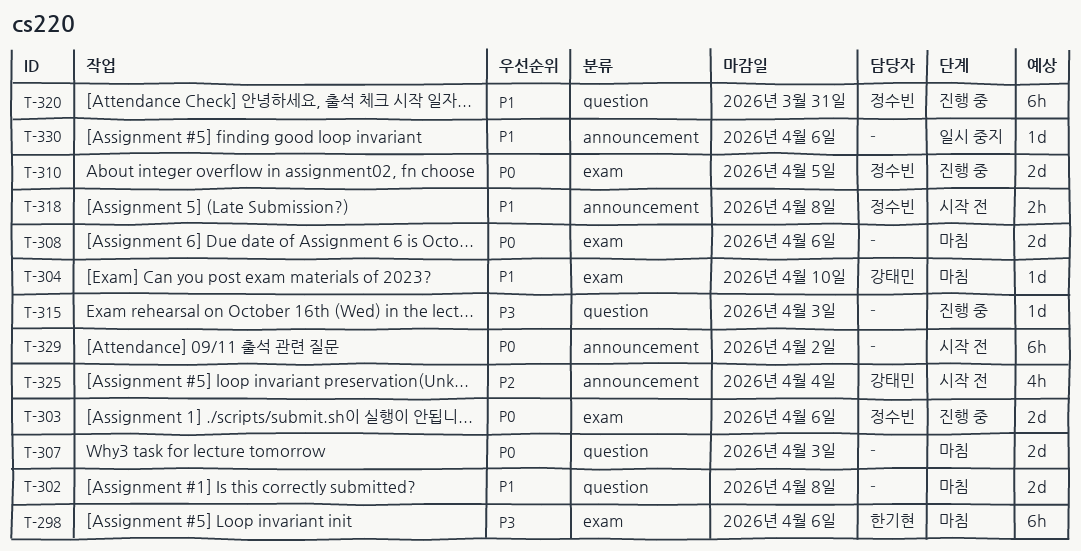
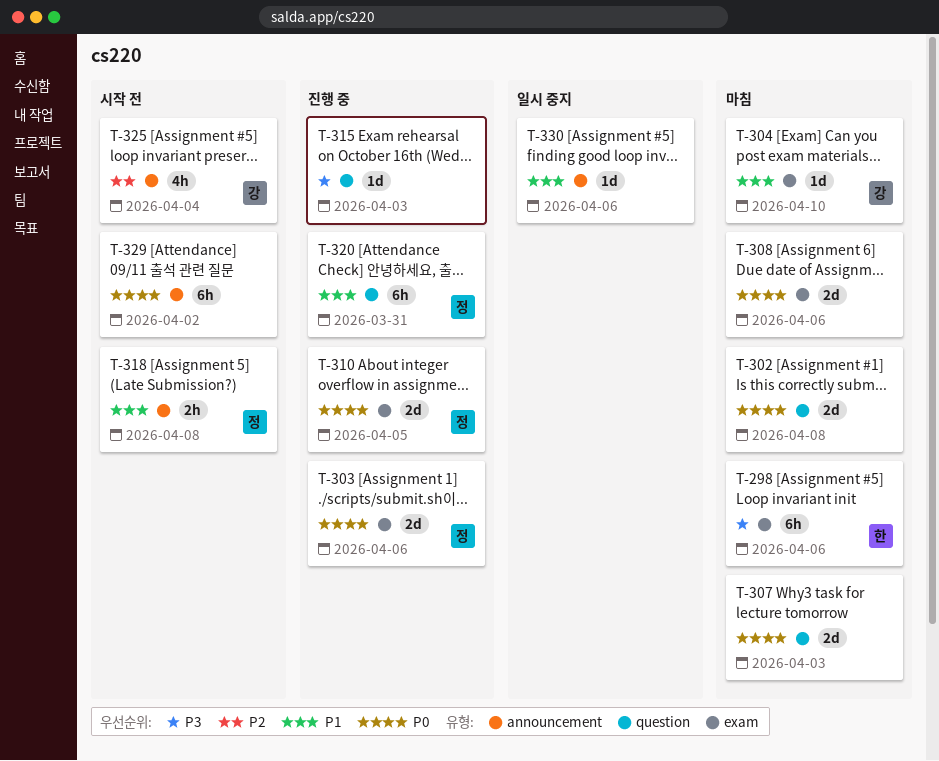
T-302, priority: P1 -> P0

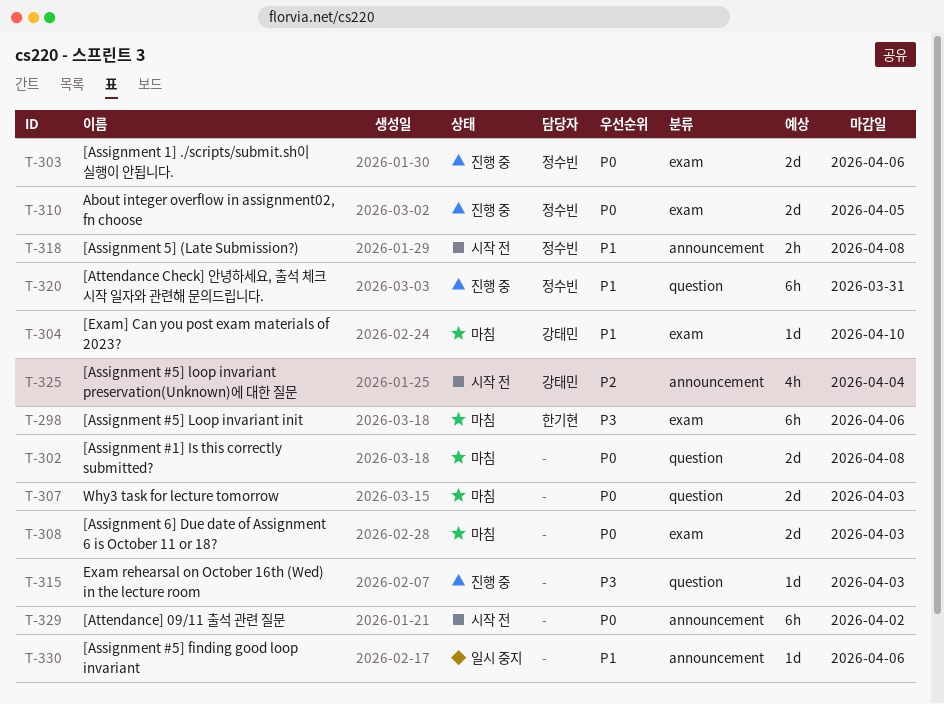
T-308, due: Apr 6 -> Apr 3

